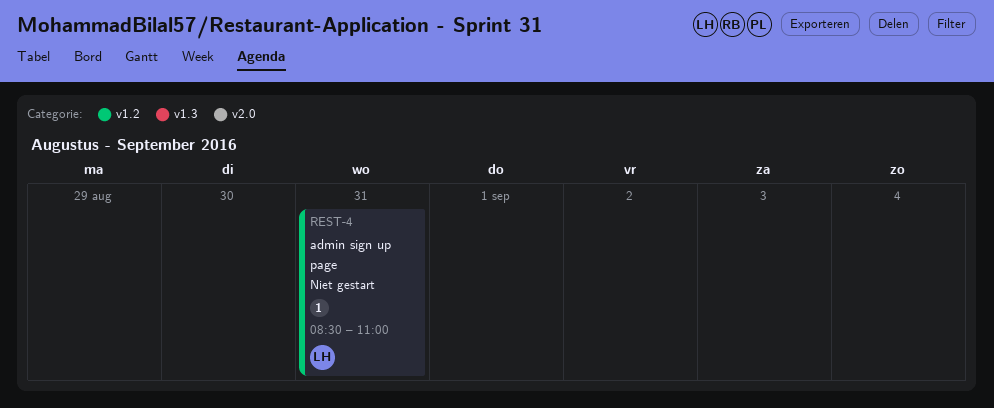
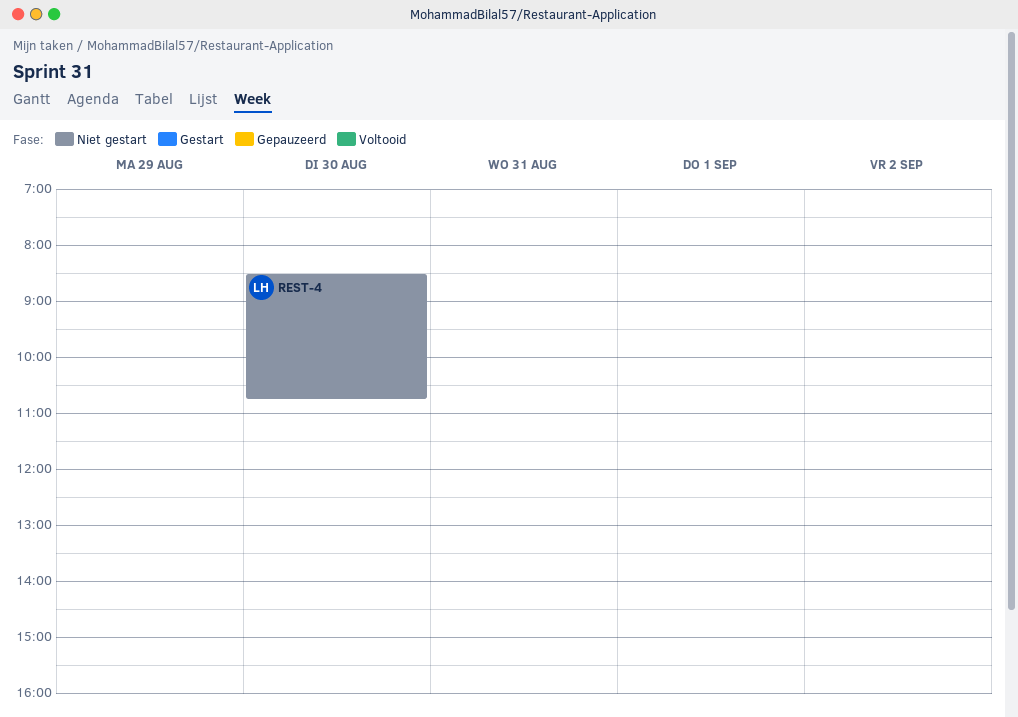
REST-4, day: Aug 31 -> Aug 30
REST-4, ends: 11:00 -> 10:45

